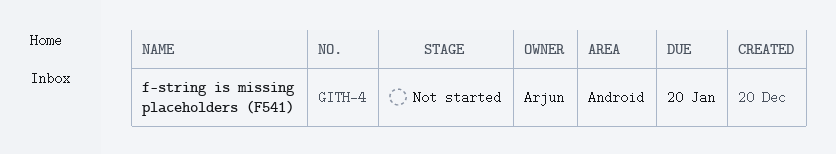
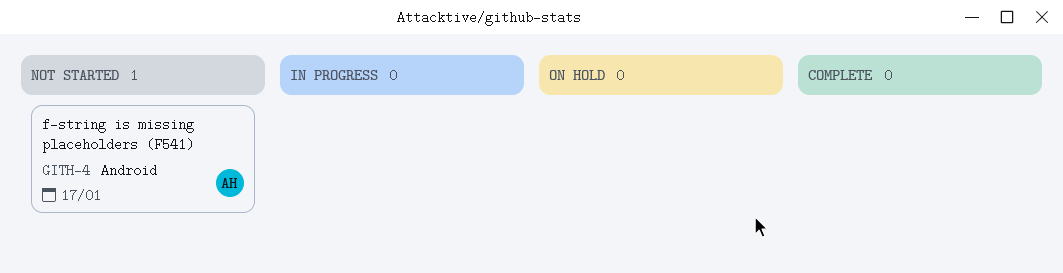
GITH-4, due: Jan 20 -> Jan 17

